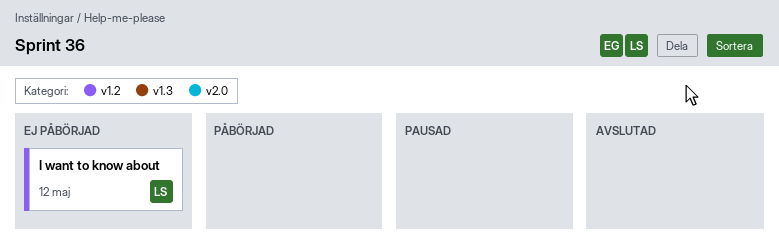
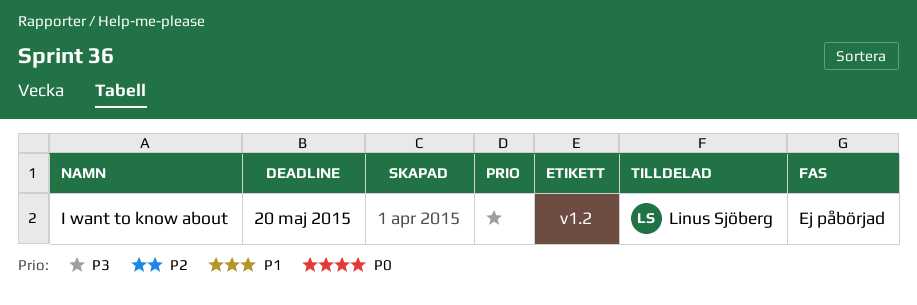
I want to know about, due: May 12 -> May 20

